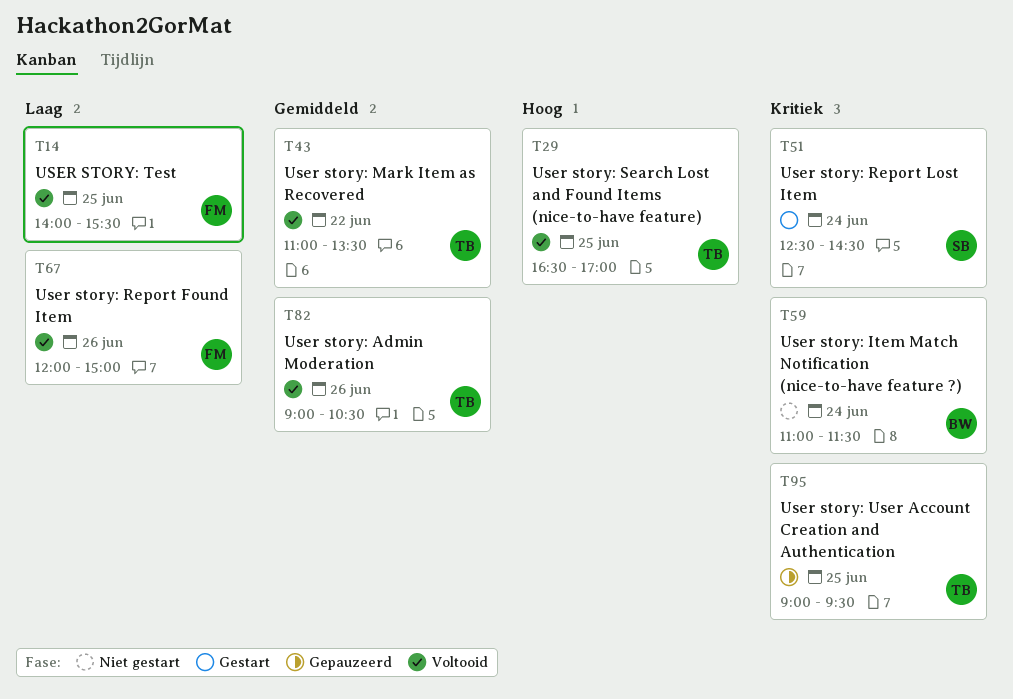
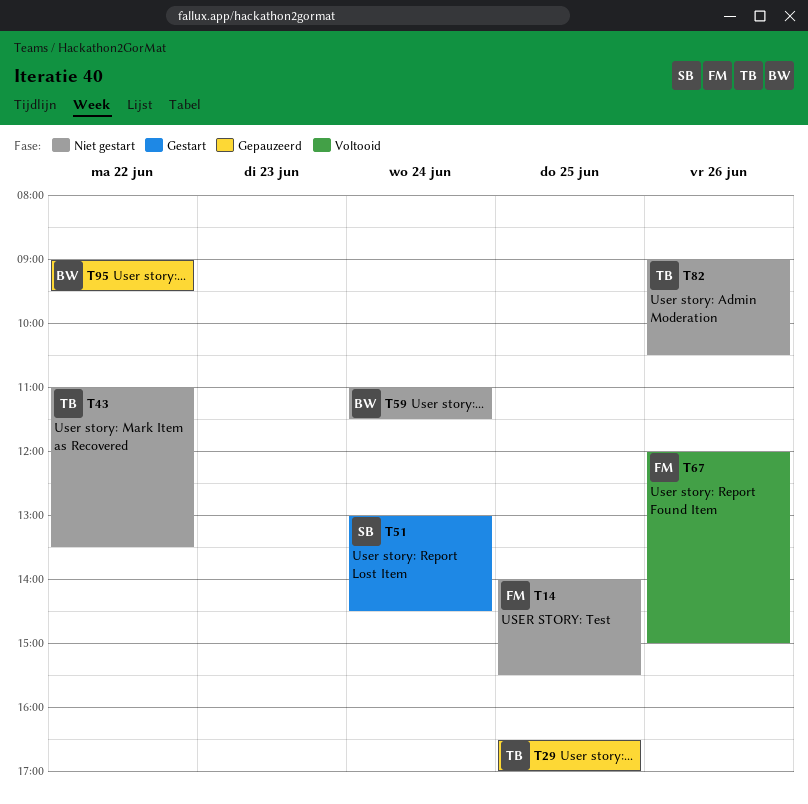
T14, status: Voltooid -> Niet gestart
T29, status: Voltooid -> Gepauzeerd
T43, status: Voltooid -> Niet gestart
T51, begins: 12:30 -> 13:00
T82, status: Voltooid -> Niet gestart
T95, owner: TB -> BW
T95, day: Jun 25 -> Jun 22

